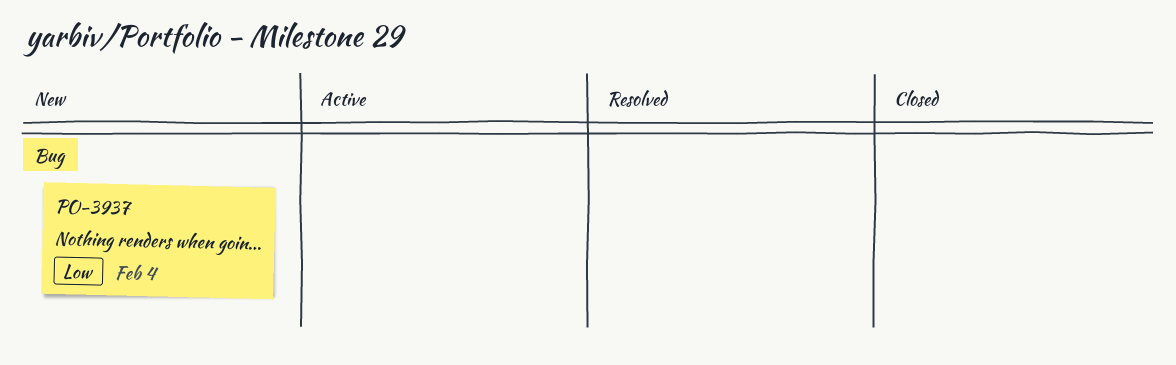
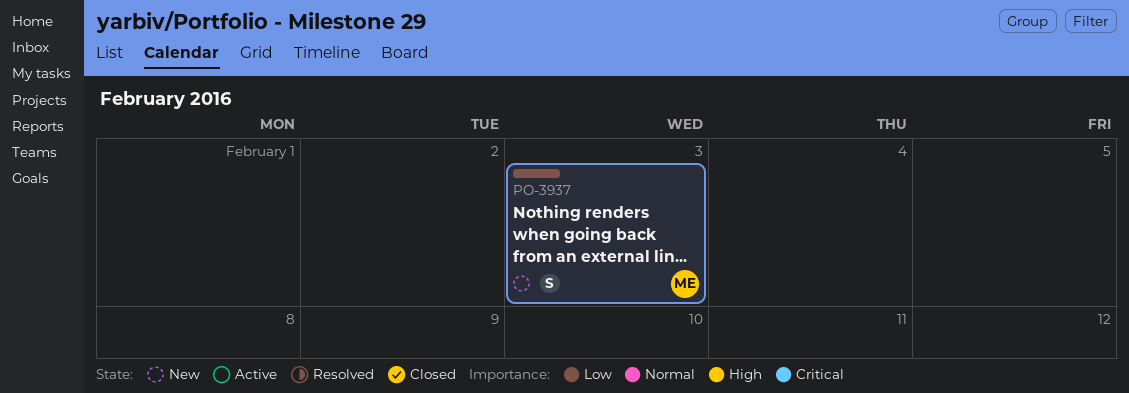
PO-3937, due: Feb 4 -> Feb 3

